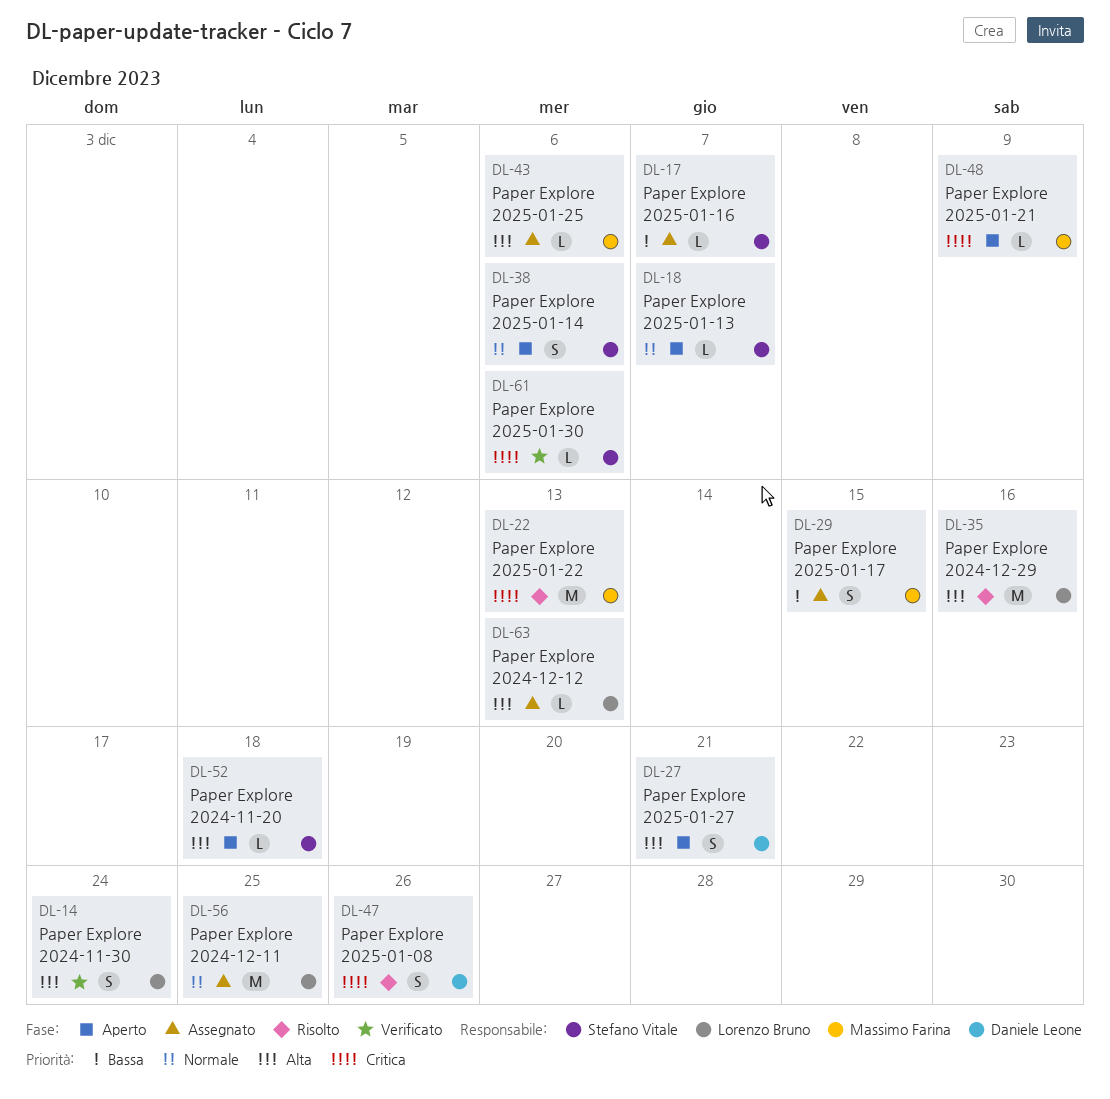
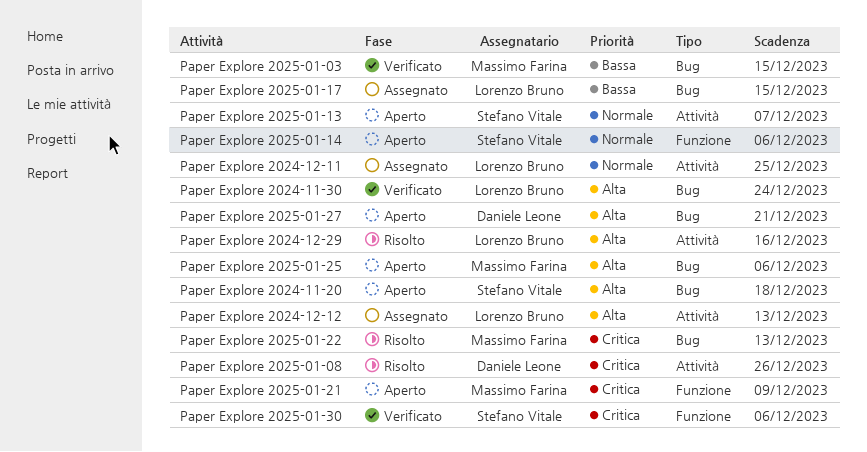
Paper Explore 2025-01-03: none -> present
Paper Explore 2025-01-16: present -> none
Paper Explore 2025-01-17, owner: Massimo Farina -> Lorenzo Bruno
Paper Explore 2025-01-25, status: Assegnato -> Aperto

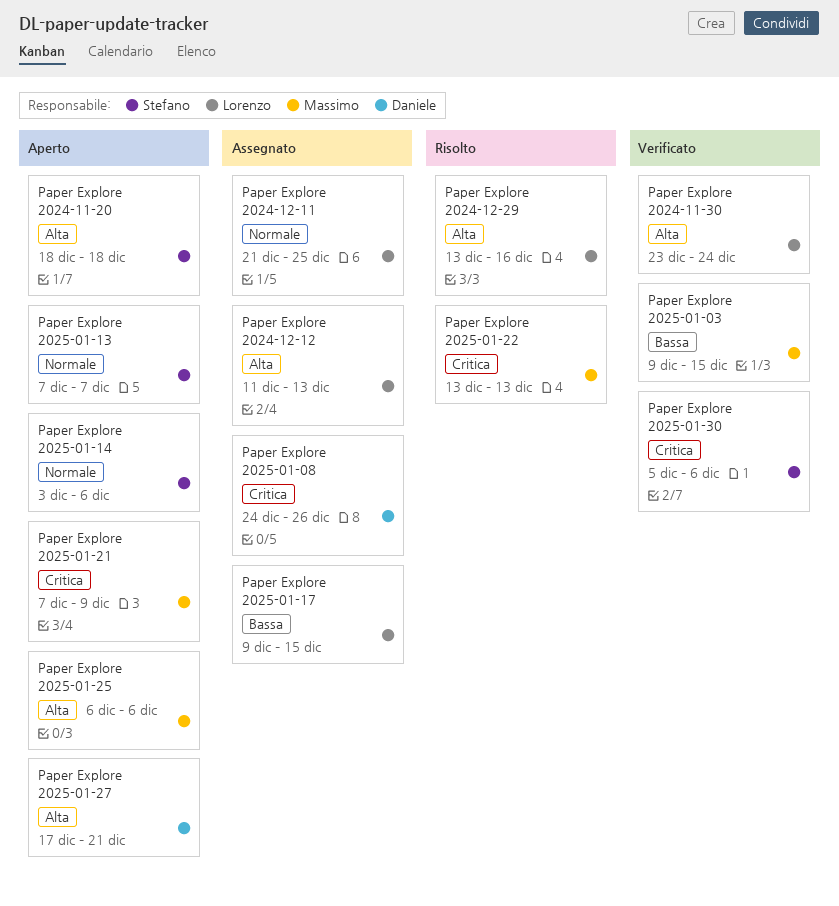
Paper Explore 2025-01-08, status: Risolto -> Assegnato

